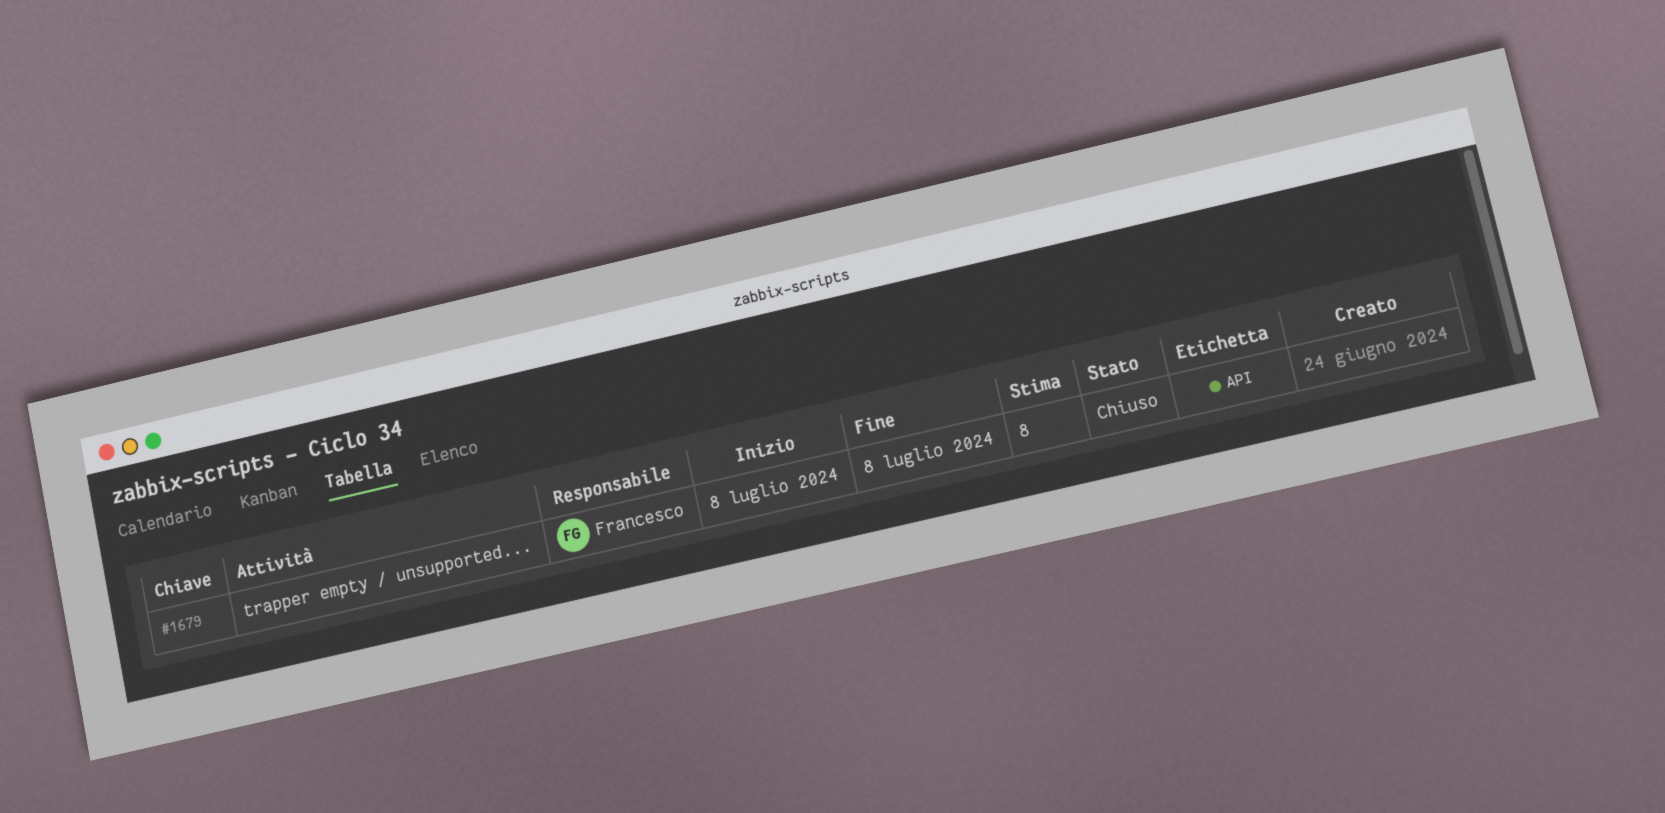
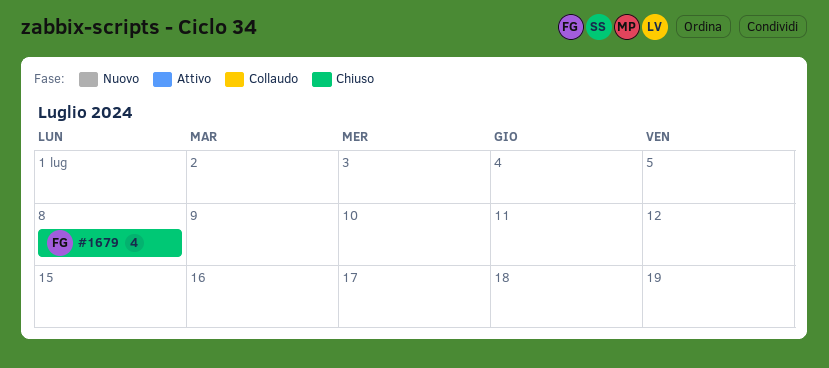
#1679, estimate: 8 -> 4

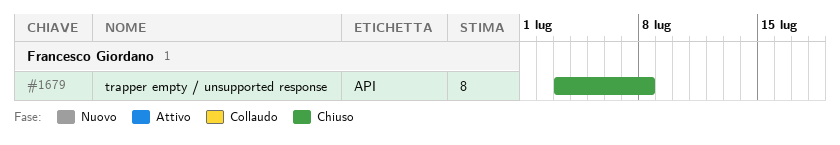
#1679, estimate: 4 -> 8
#1679, start: Jul 8 -> Jul 3

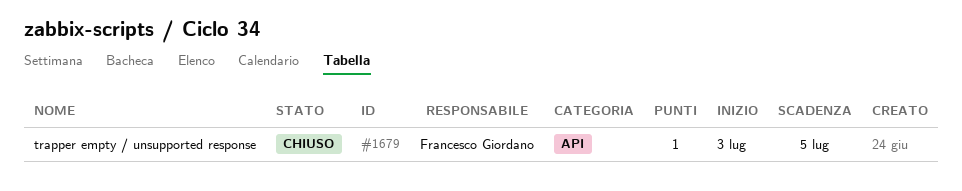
#1679, estimate: 8 -> 1
#1679, due: Jul 8 -> Jul 5

